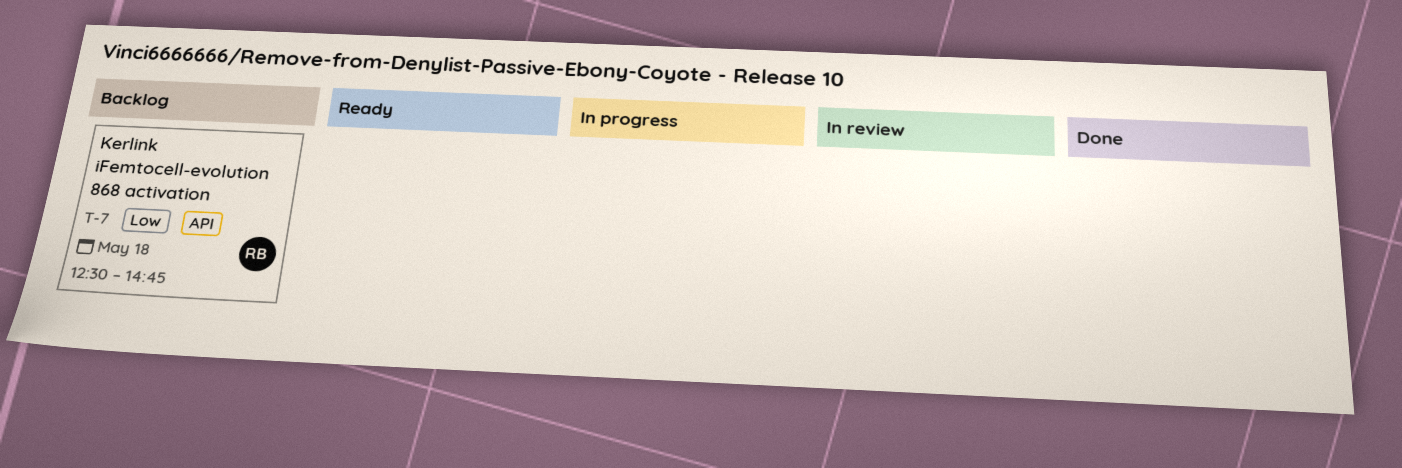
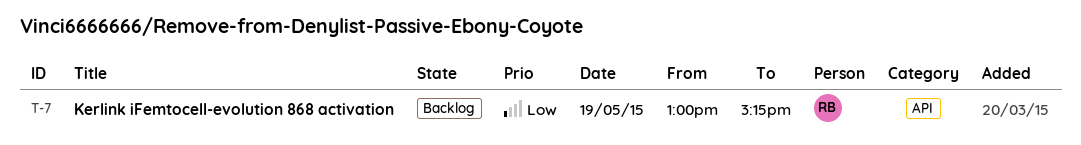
T-7, day: May 18 -> May 19
T-7, begins: 12:30 -> 13:00
T-7, ends: 14:45 -> 15:15

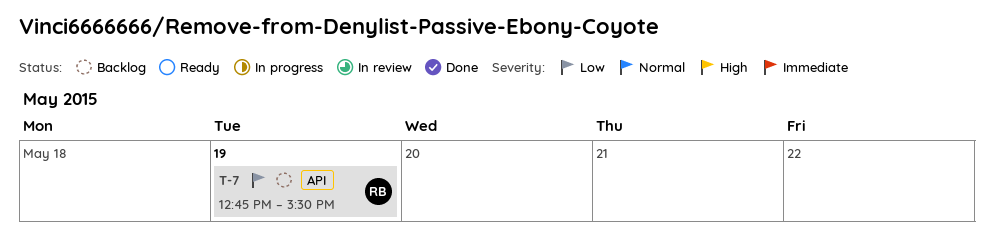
T-7, begins: 13:00 -> 12:45
T-7, ends: 15:15 -> 15:30

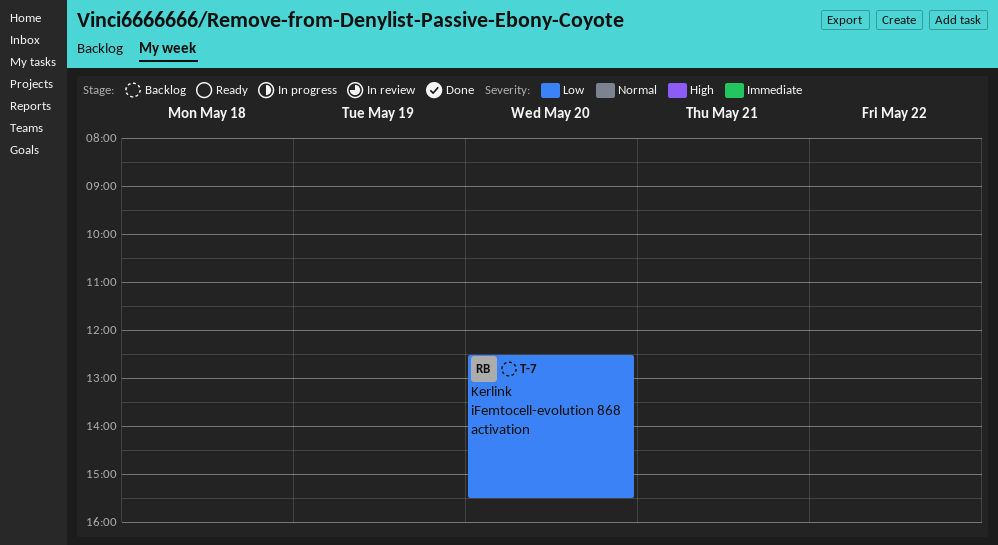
T-7, day: May 19 -> May 20
T-7, begins: 12:45 -> 12:30

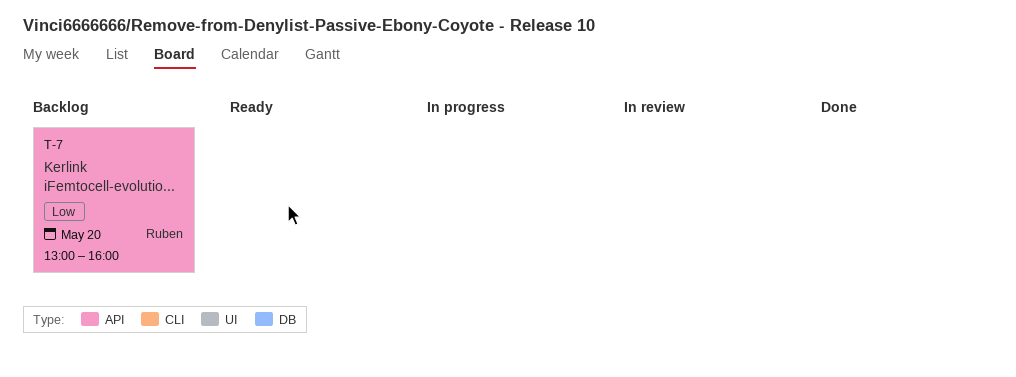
T-7, begins: 12:30 -> 13:00
T-7, ends: 15:30 -> 16:00

